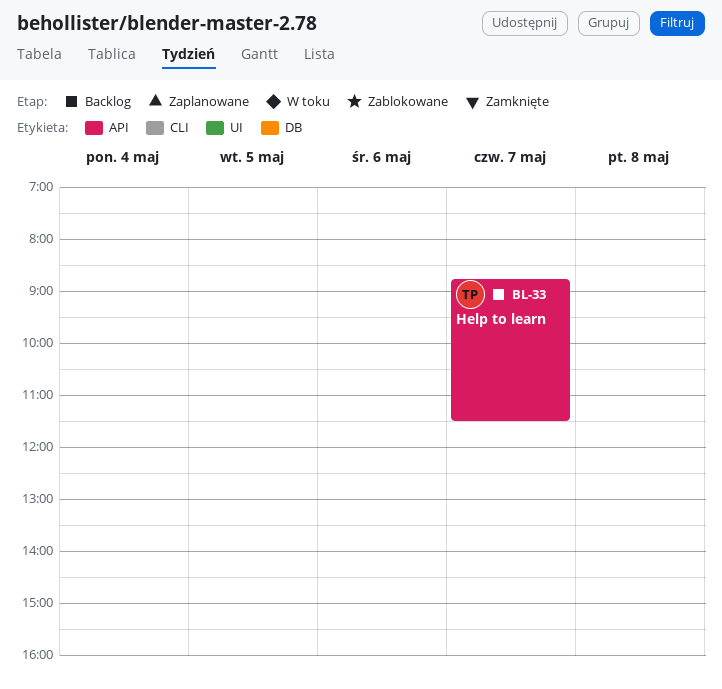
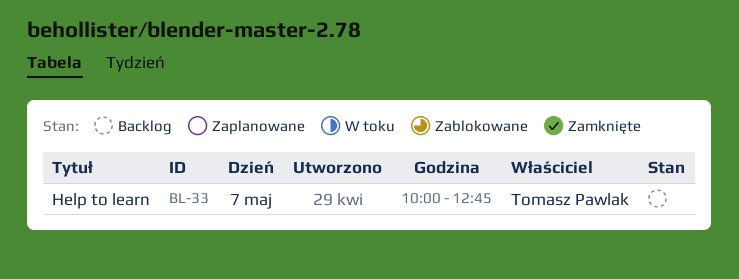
BL-33, begins: 08:45 -> 10:00
BL-33, ends: 11:30 -> 12:45

